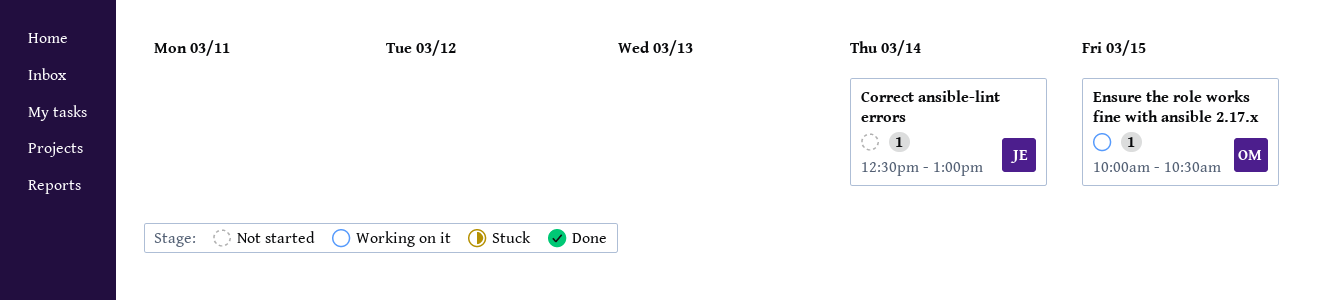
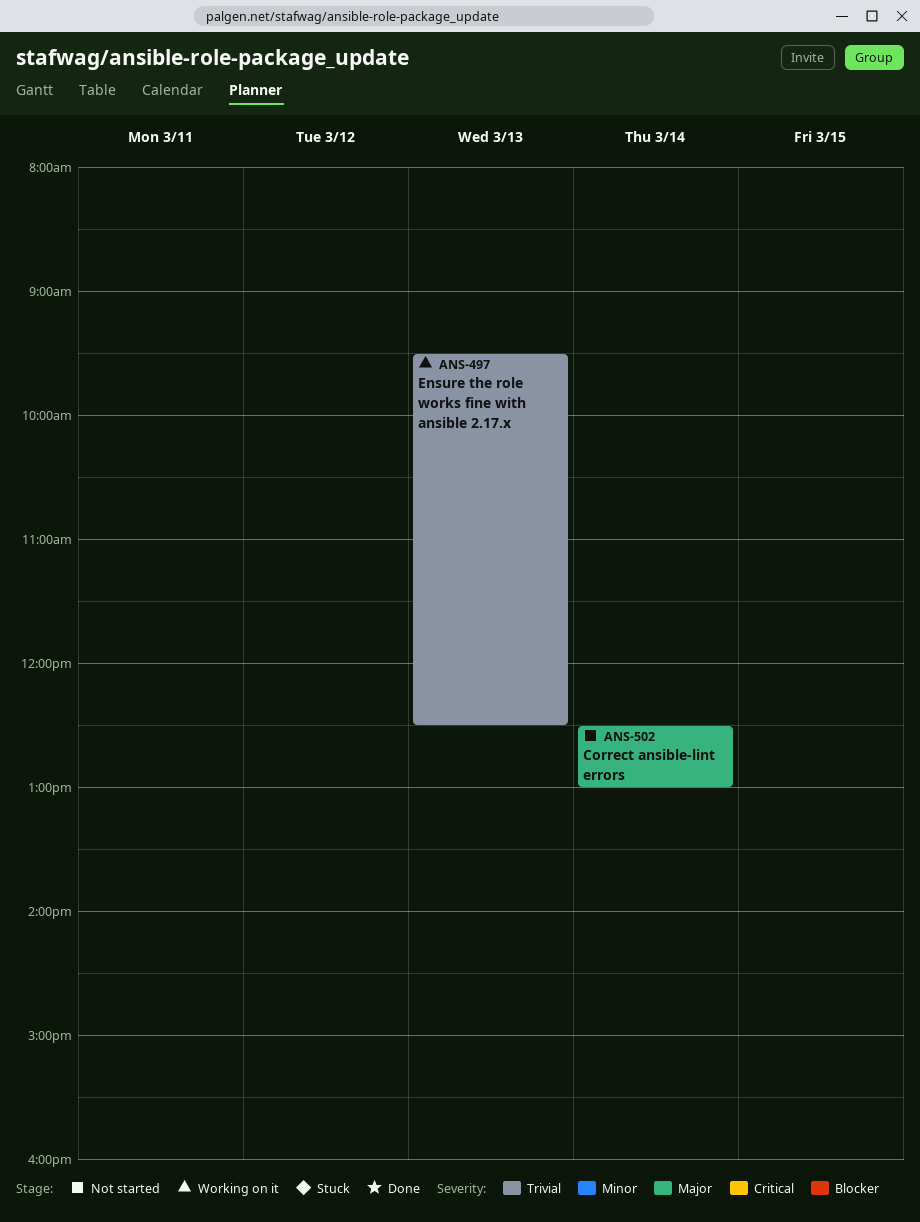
Ensure the role works fine with ansible 2.17.x, day: Mar 15 -> Mar 13
Ensure the role works fine with ansible 2.17.x, begins: 10:00 -> 09:30
Ensure the role works fine with ansible 2.17.x, ends: 10:30 -> 12:30

